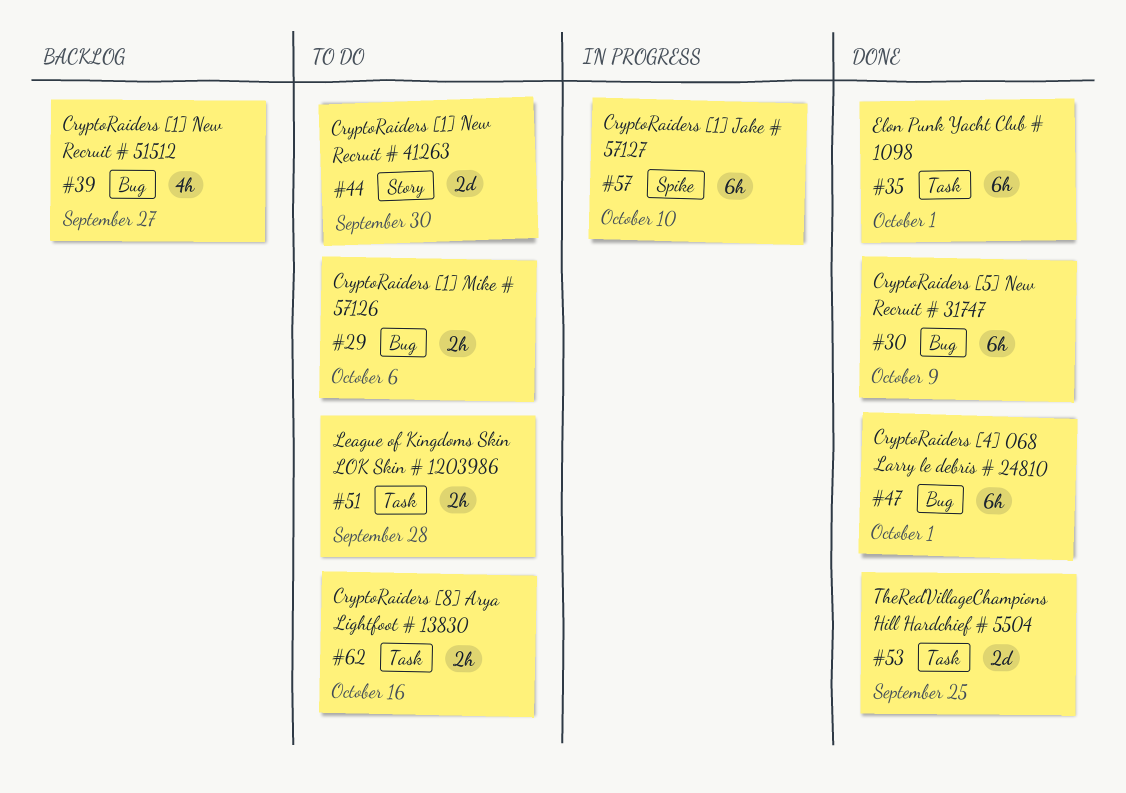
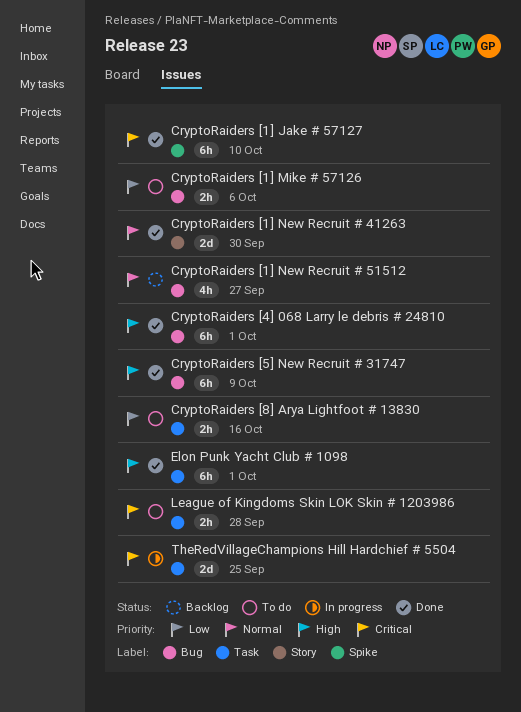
CryptoRaiders [1] Jake # 57127, status: In progress -> Done
CryptoRaiders [1] New Recruit # 41263, status: To do -> Done
TheRedVillageChampions Hill Hardchief # 5504, status: Done -> In progress

